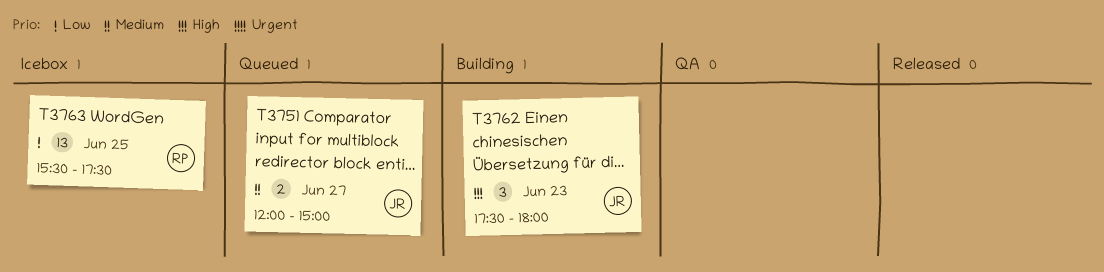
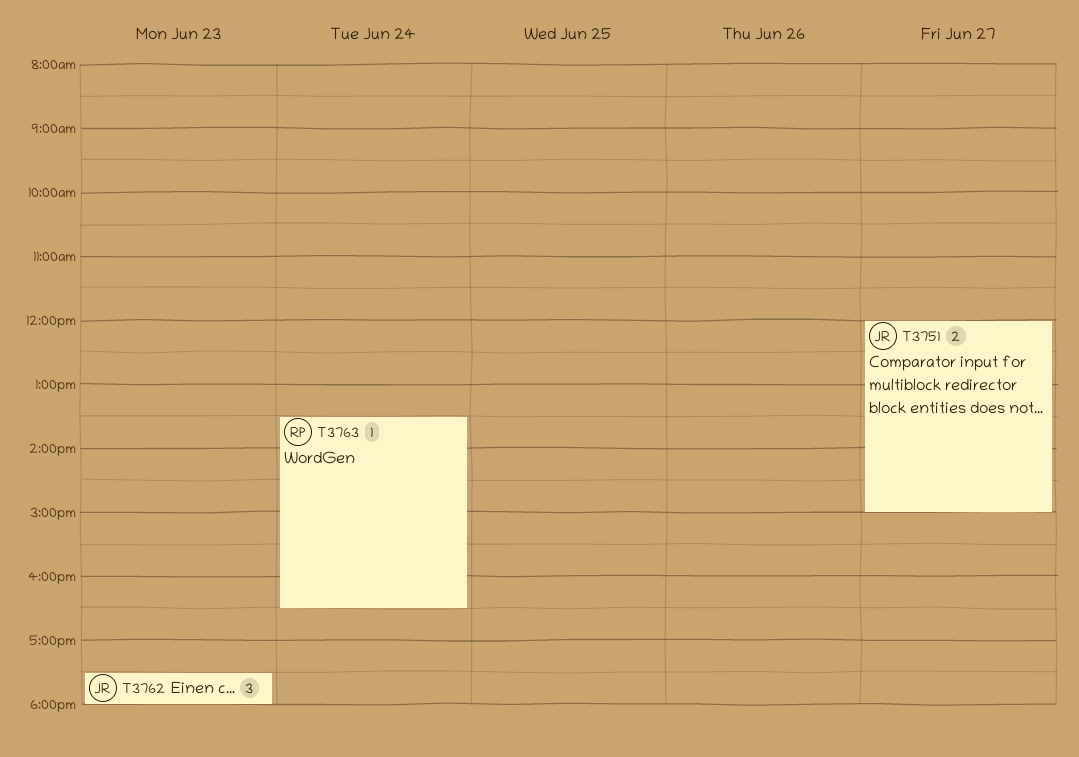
T3763, estimate: 13 -> 1
T3763, day: Jun 25 -> Jun 24
T3763, begins: 15:30 -> 13:30
T3763, ends: 17:30 -> 16:30

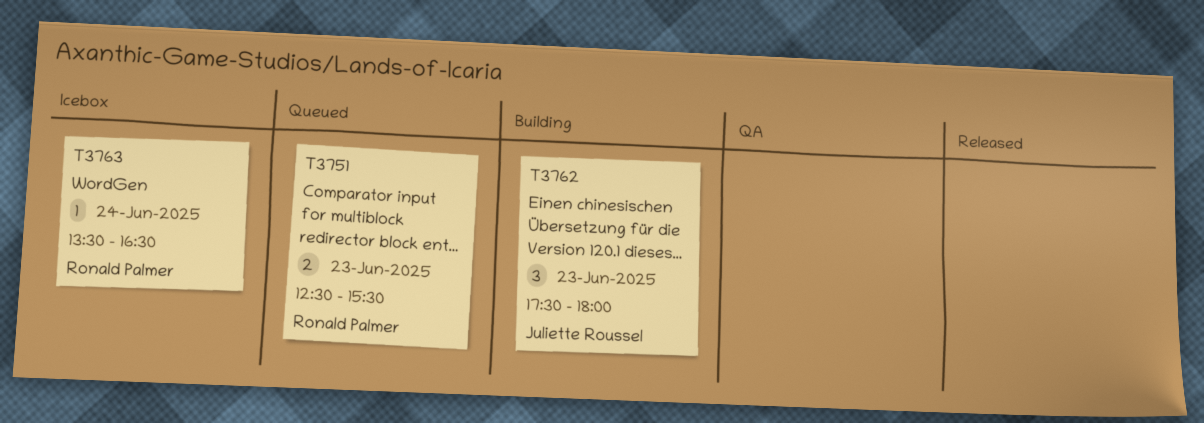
T3751, owner: Juliette Roussel -> Ronald Palmer
T3751, day: Jun 27 -> Jun 23
T3751, begins: 12:00 -> 12:30
T3751, ends: 15:00 -> 15:30

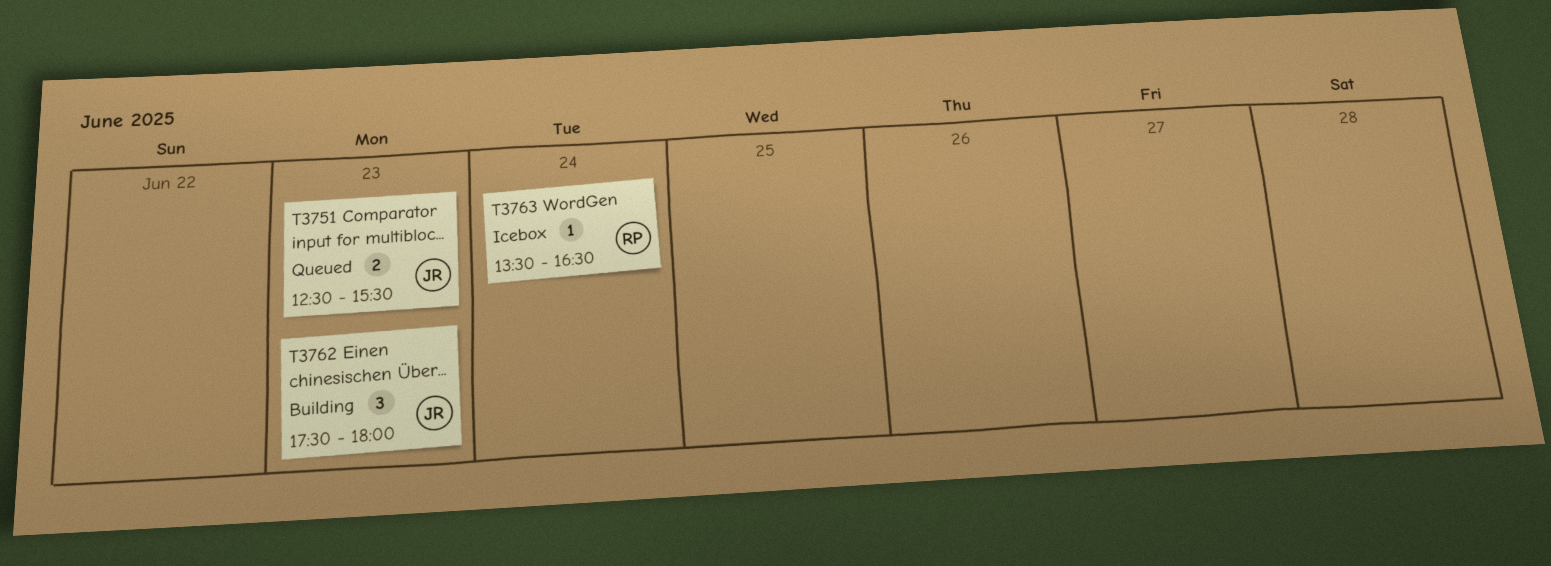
T3751, owner: Ronald Palmer -> Juliette Roussel

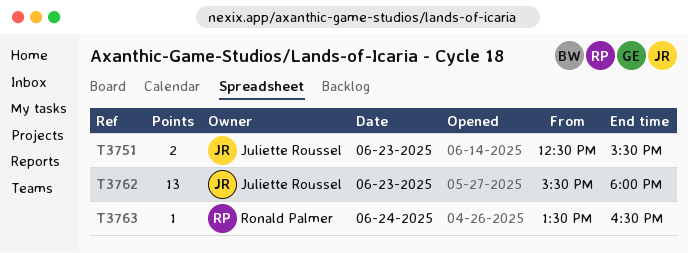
T3762, estimate: 3 -> 13
T3762, begins: 17:30 -> 15:30

